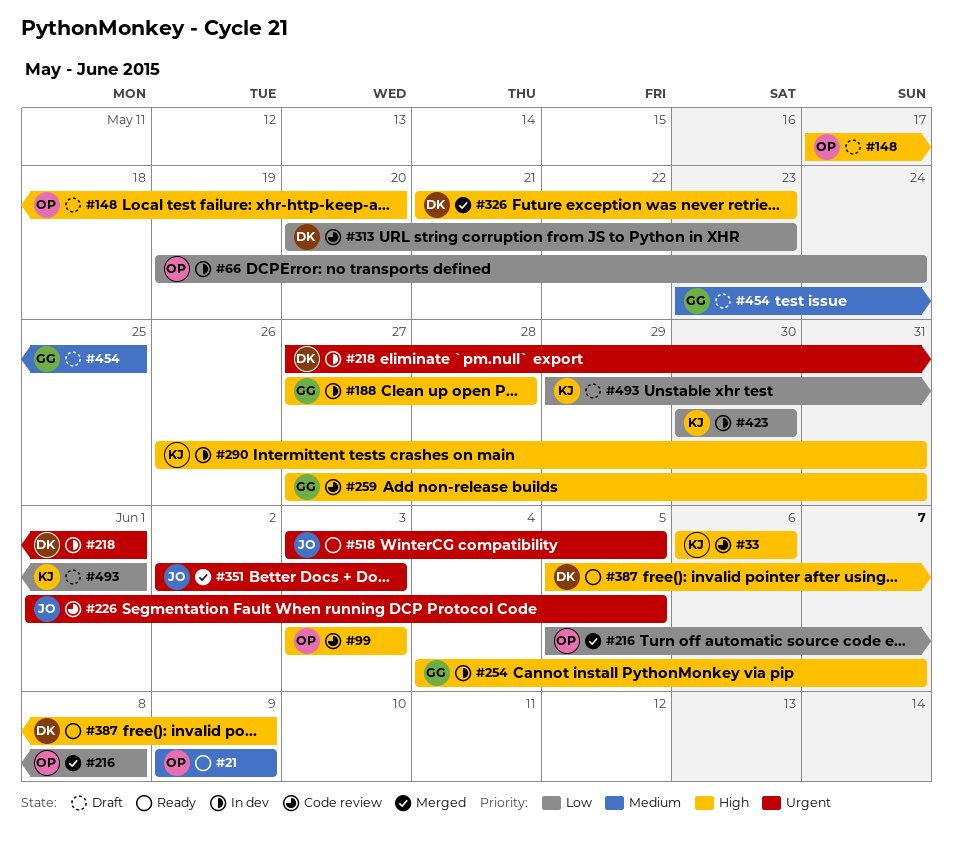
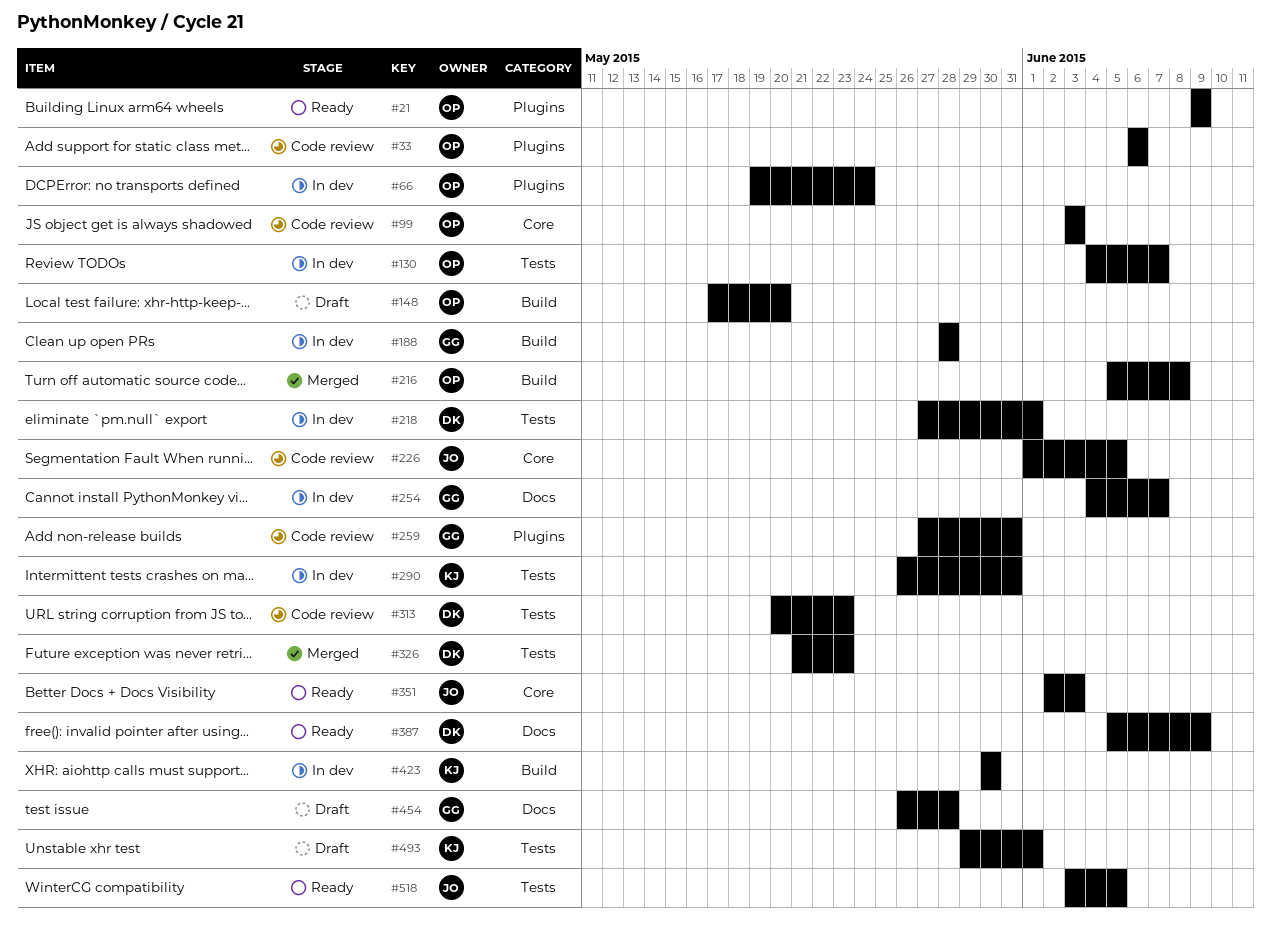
#33, owner: KJ -> OP
#130: none -> present
#188, start: May 27 -> May 28
#351, status: Merged -> Ready
#454, start: May 23 -> May 26
#454, due: May 25 -> May 28

